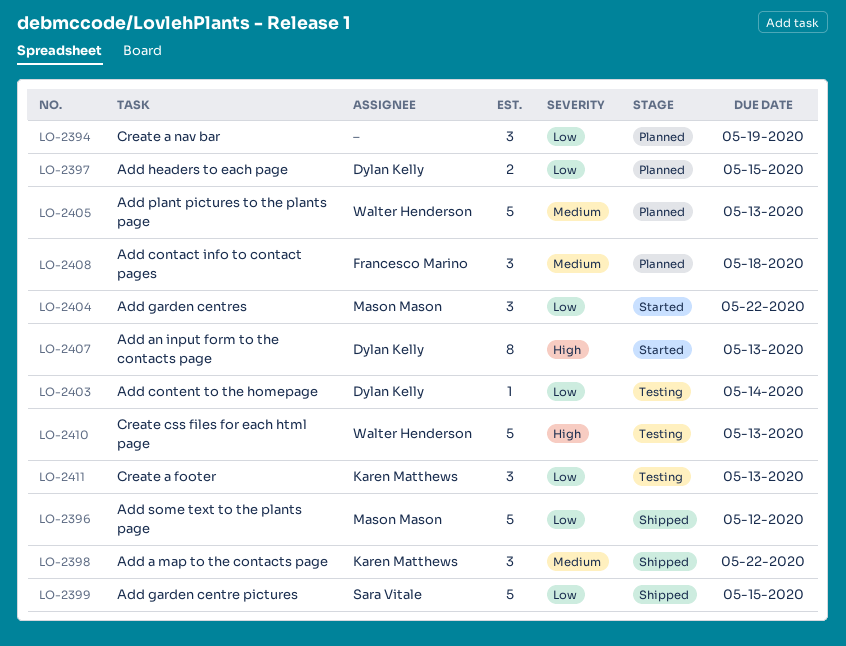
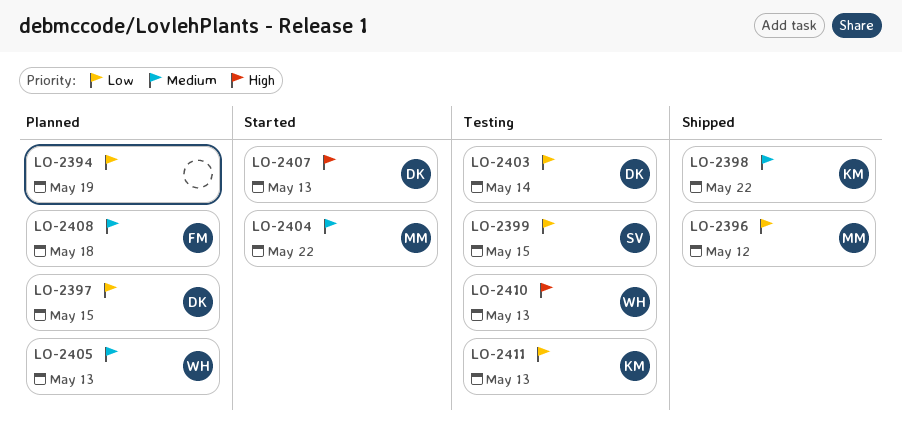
LO-2399, status: Shipped -> Testing
LO-2404, priority: Low -> Medium

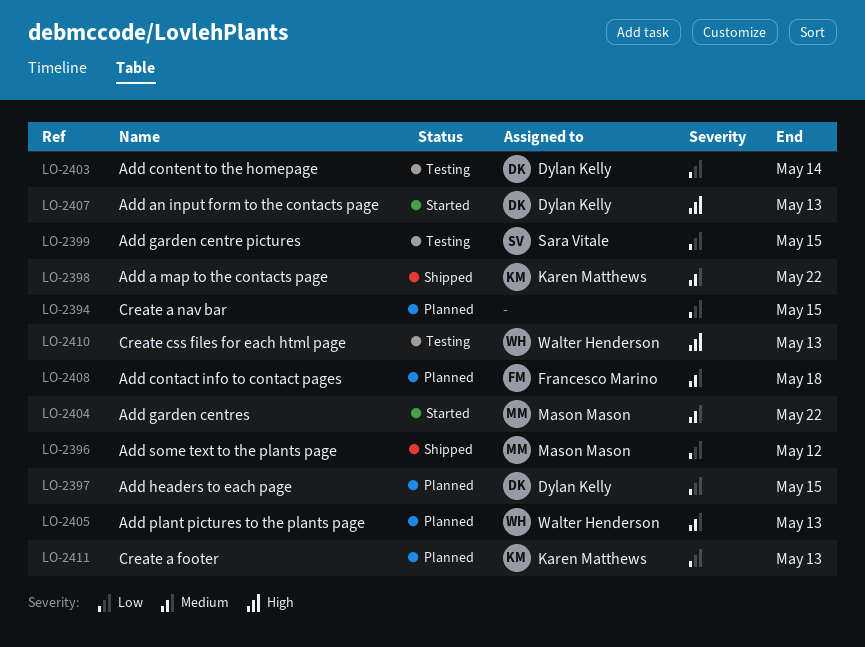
LO-2394, due: May 19 -> May 15
LO-2411, status: Testing -> Planned

